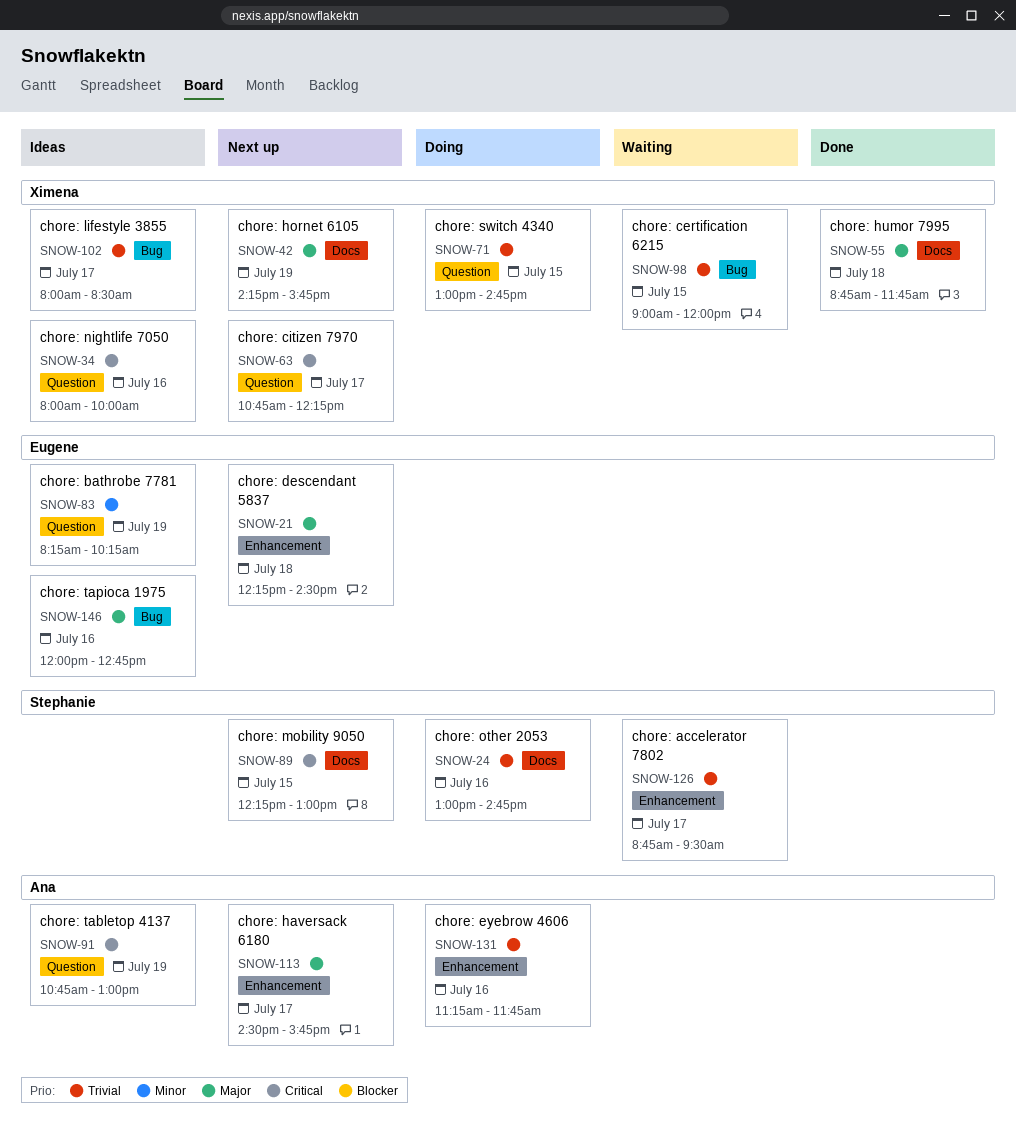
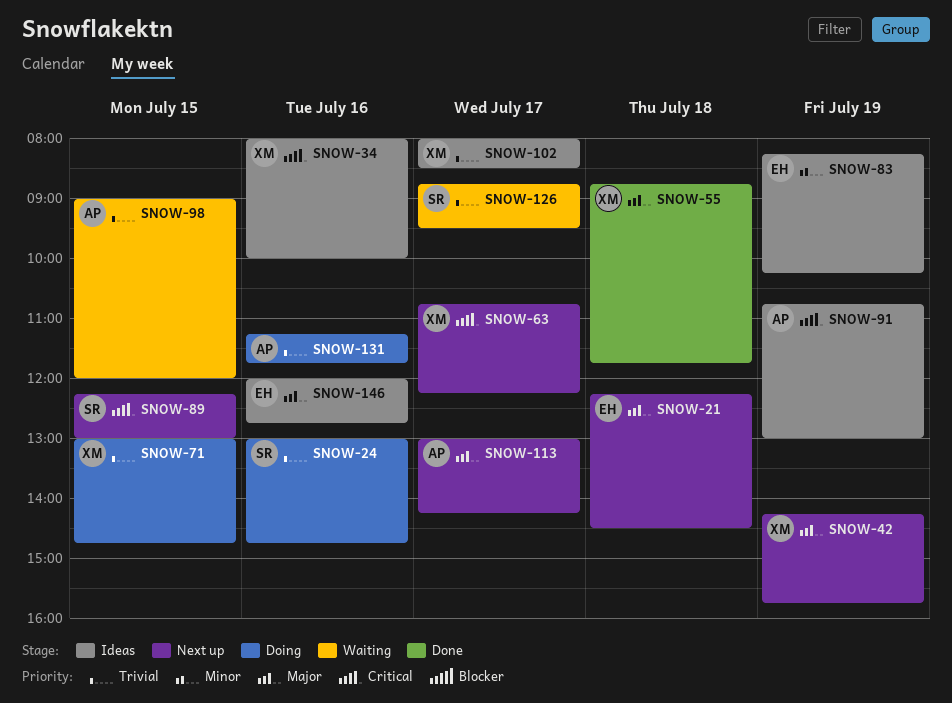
SNOW-98, owner: Ximena -> Ana
SNOW-113, begins: 14:30 -> 13:00
SNOW-113, ends: 15:45 -> 14:15

